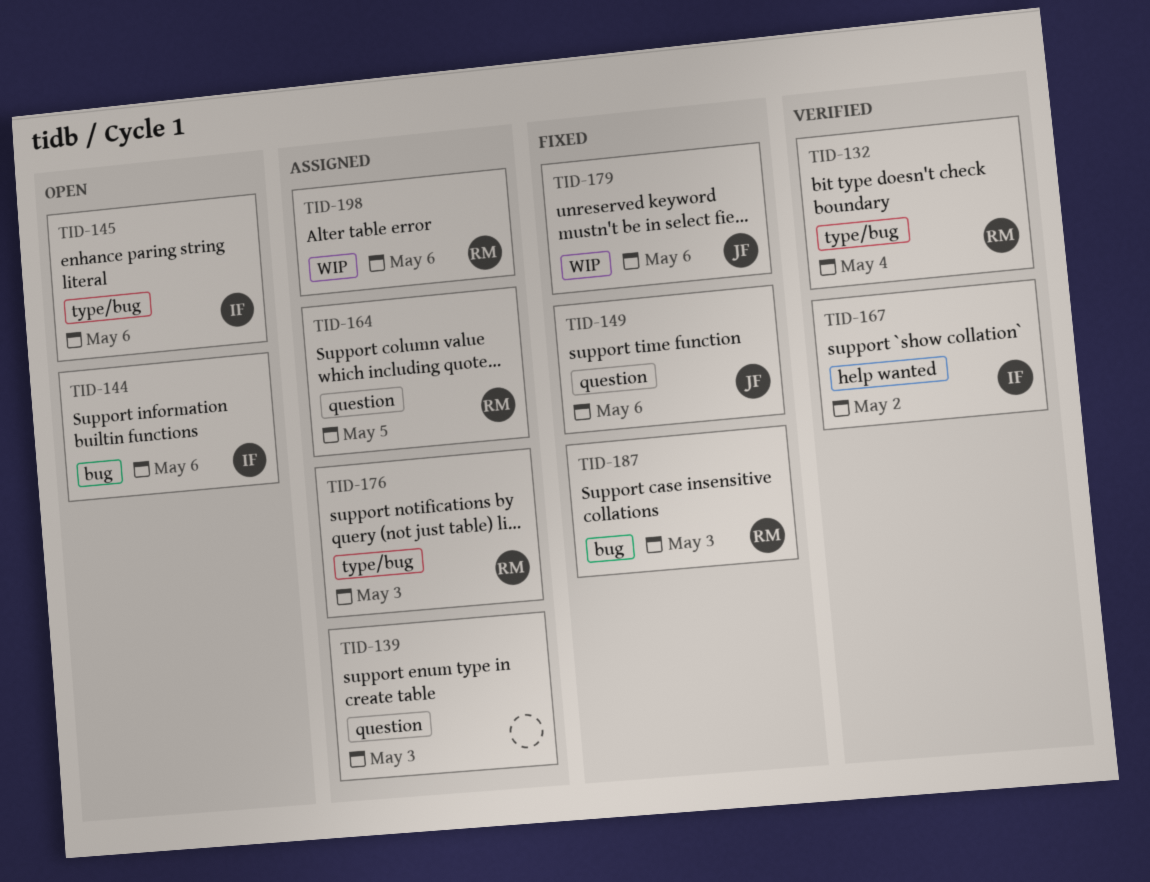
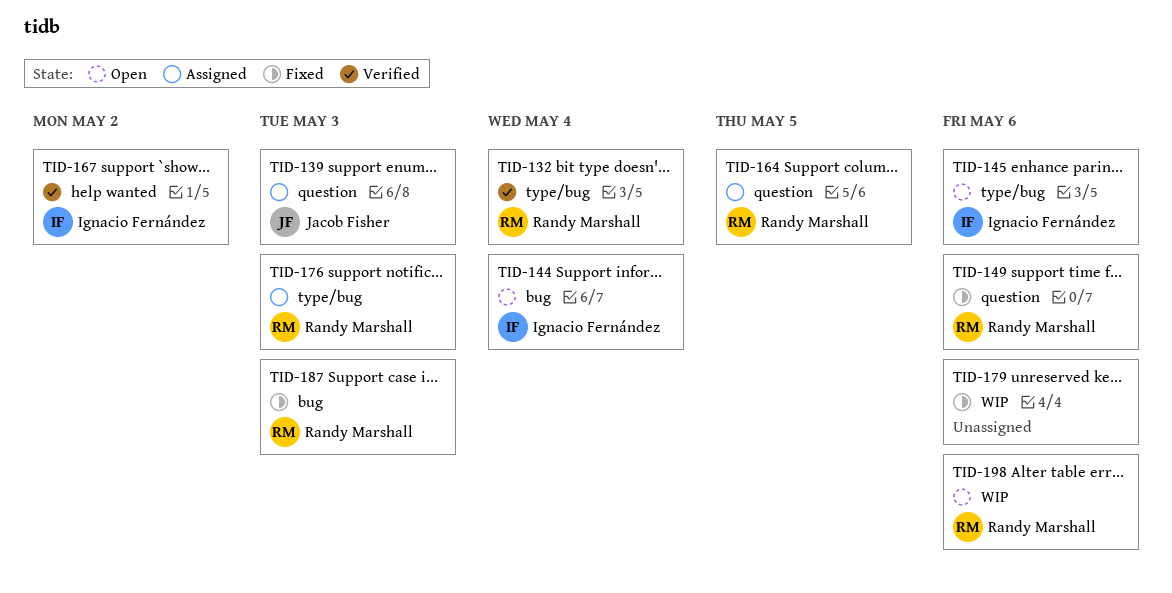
TID-139, owner: none -> Jacob Fisher
TID-144, due: May 6 -> May 4
TID-149, owner: Jacob Fisher -> Randy Marshall
TID-179, owner: Jacob Fisher -> none
TID-198, status: Assigned -> Open

